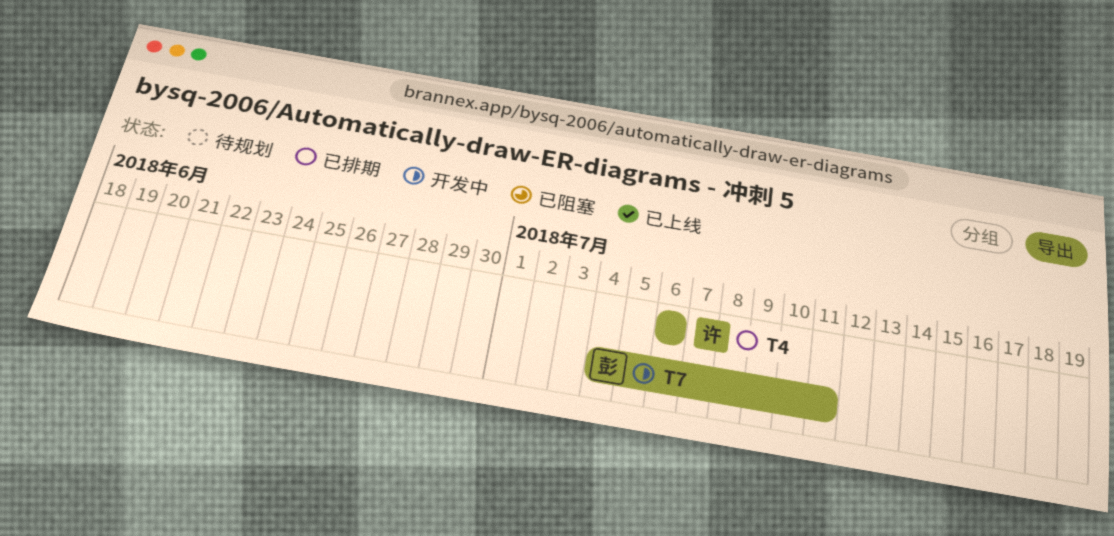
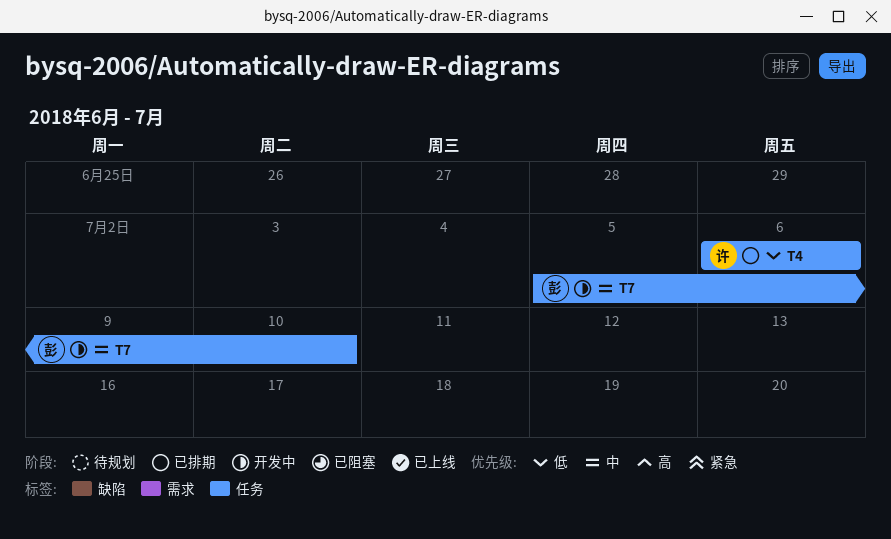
T7, start: Jul 4 -> Jul 5
T7, due: Jul 11 -> Jul 10

